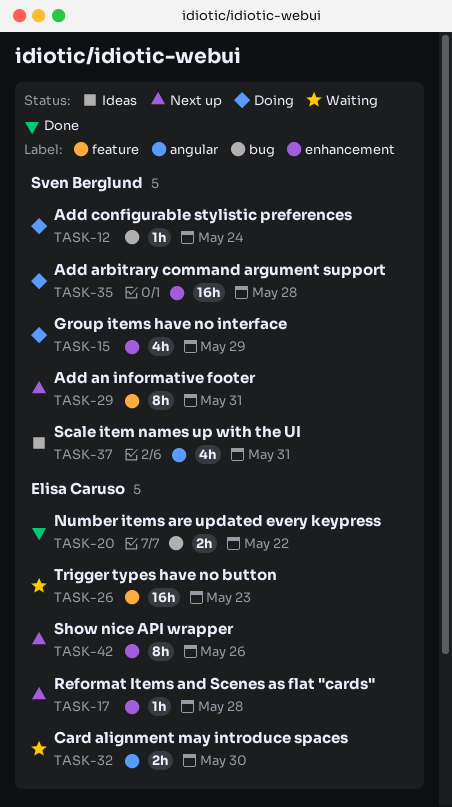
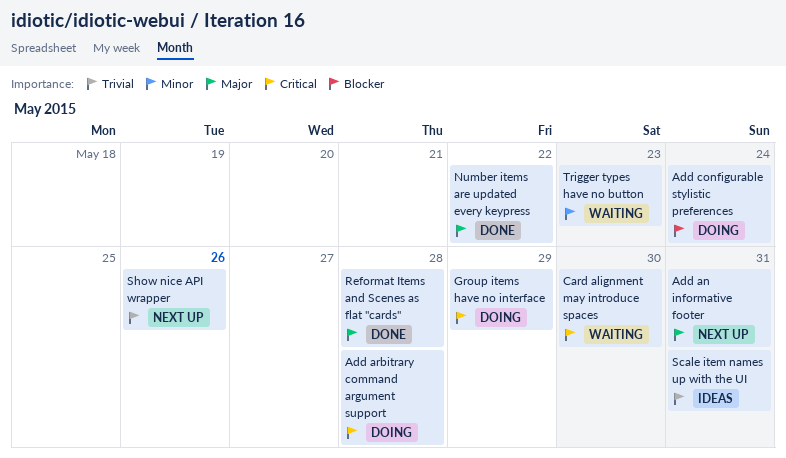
Reformat Items and Scenes as flat "cards", status: Next up -> Done

